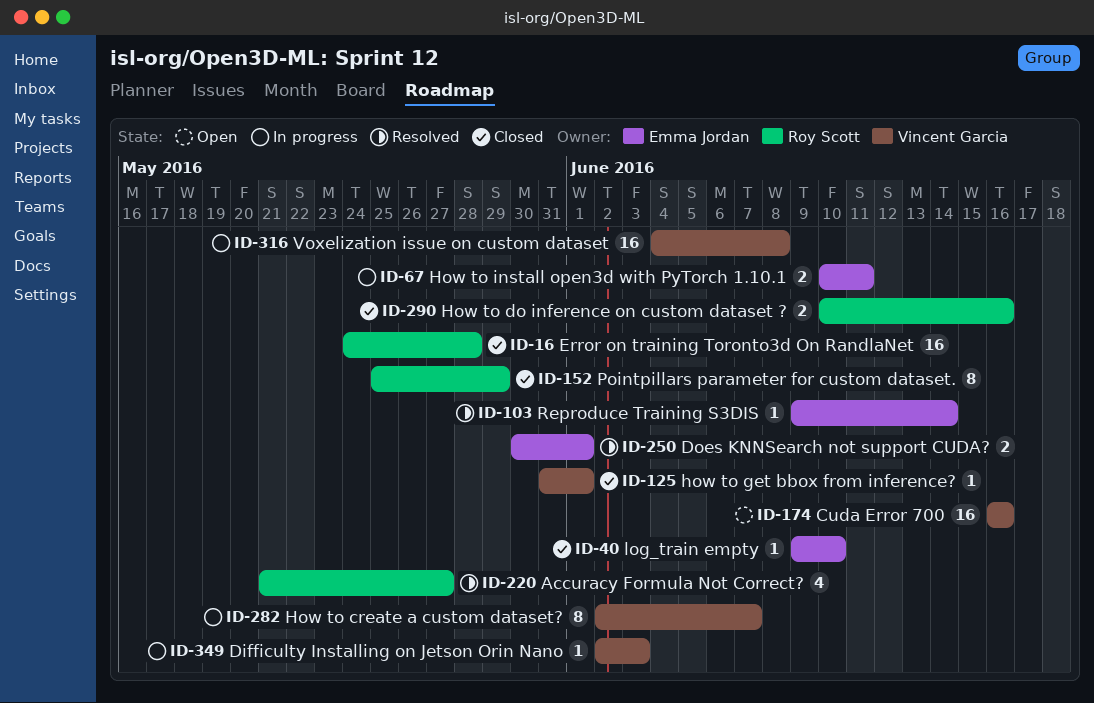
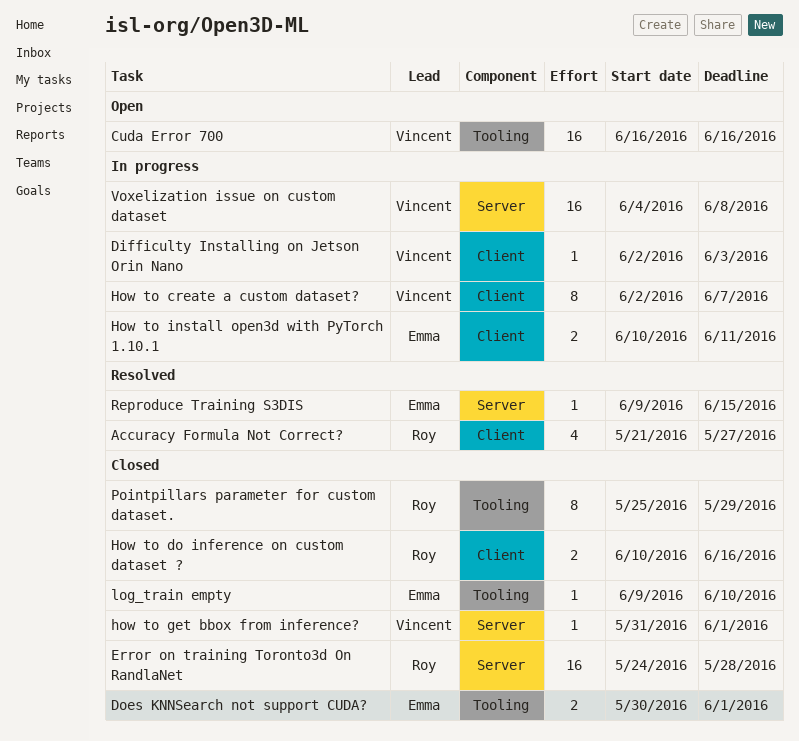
Does KNNSearch not support CUDA?, status: Resolved -> Closed
Reproduce Training S3DIS, due: Jun 14 -> Jun 15

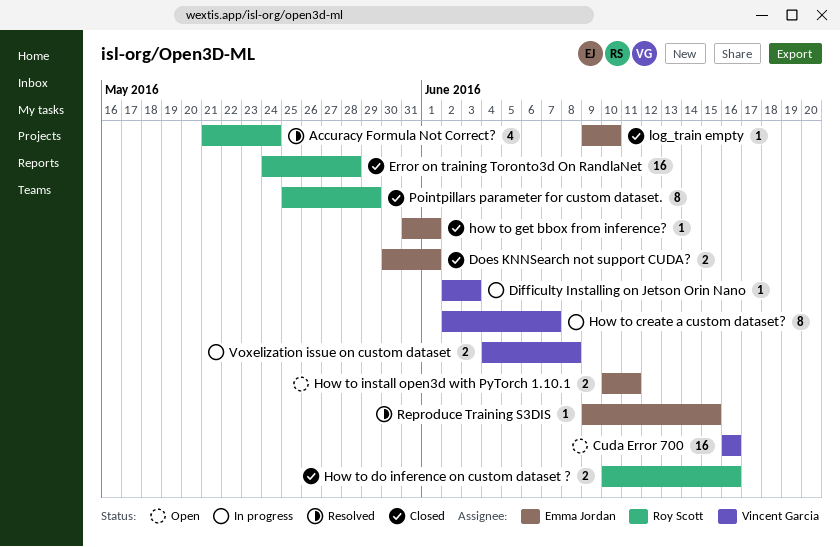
Accuracy Formula Not Correct?, due: May 27 -> May 24
how to get bbox from inference?, owner: Vincent Garcia -> Emma Jordan
How to install open3d with PyTorch 1.10.1, status: In progress -> Open
Voxelization issue on custom dataset, estimate: 16 -> 2

